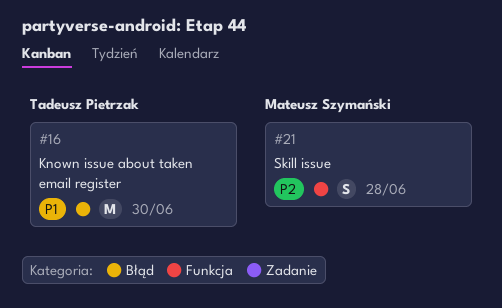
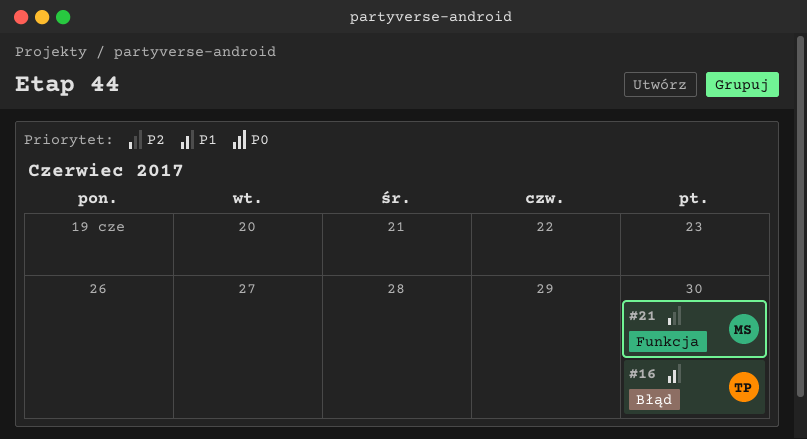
#21, due: Jun 28 -> Jun 30

